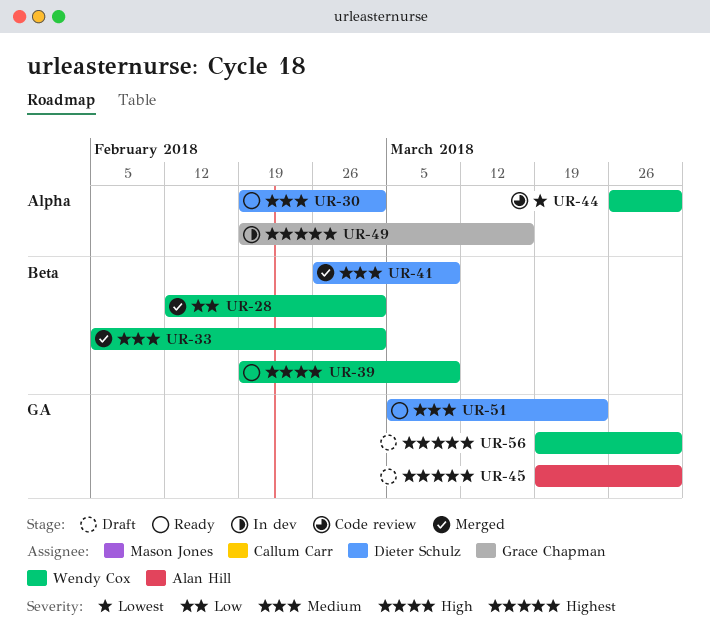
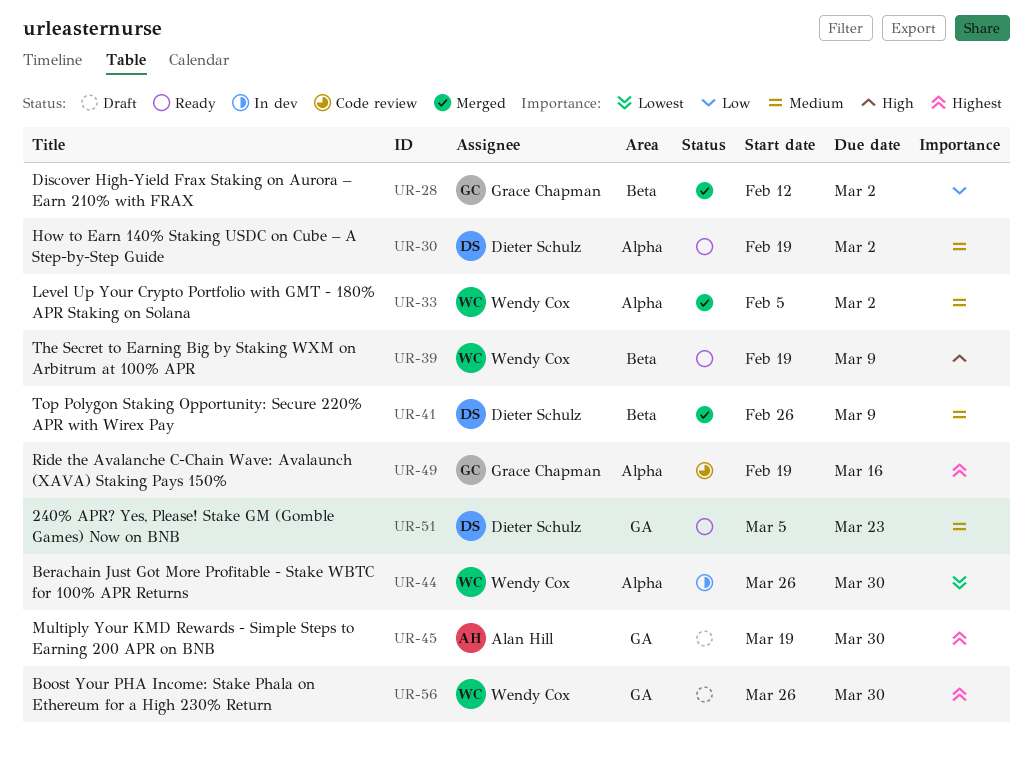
UR-28, owner: Wendy Cox -> Grace Chapman
UR-33, label: Beta -> Alpha
UR-44, status: Code review -> In dev
UR-49, status: In dev -> Code review
UR-56, start: Mar 19 -> Mar 26

